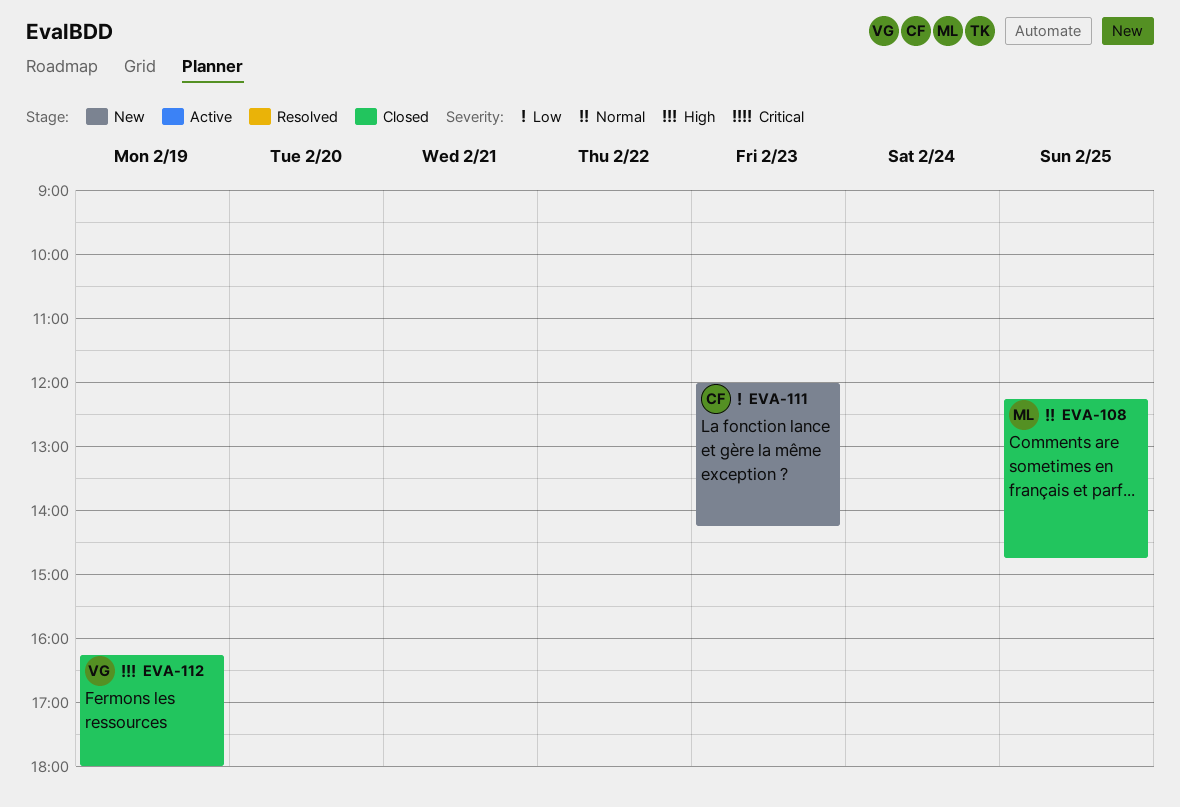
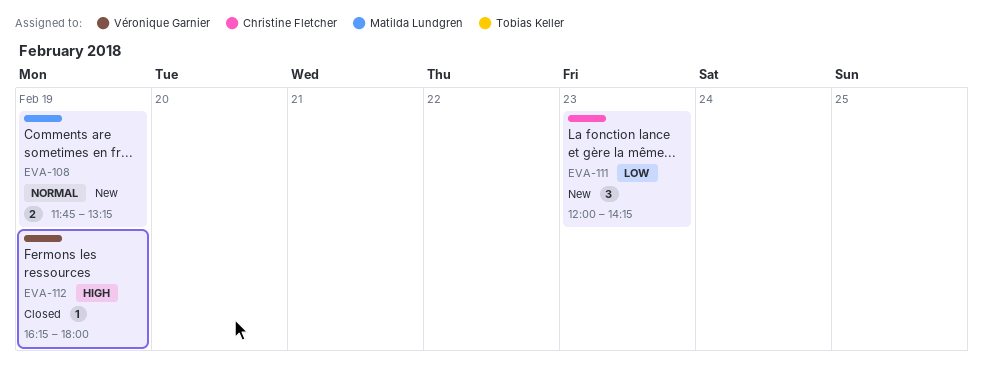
EVA-108, status: Closed -> New
EVA-108, day: Feb 25 -> Feb 19
EVA-108, begins: 12:15 -> 11:45
EVA-108, ends: 14:45 -> 13:15

